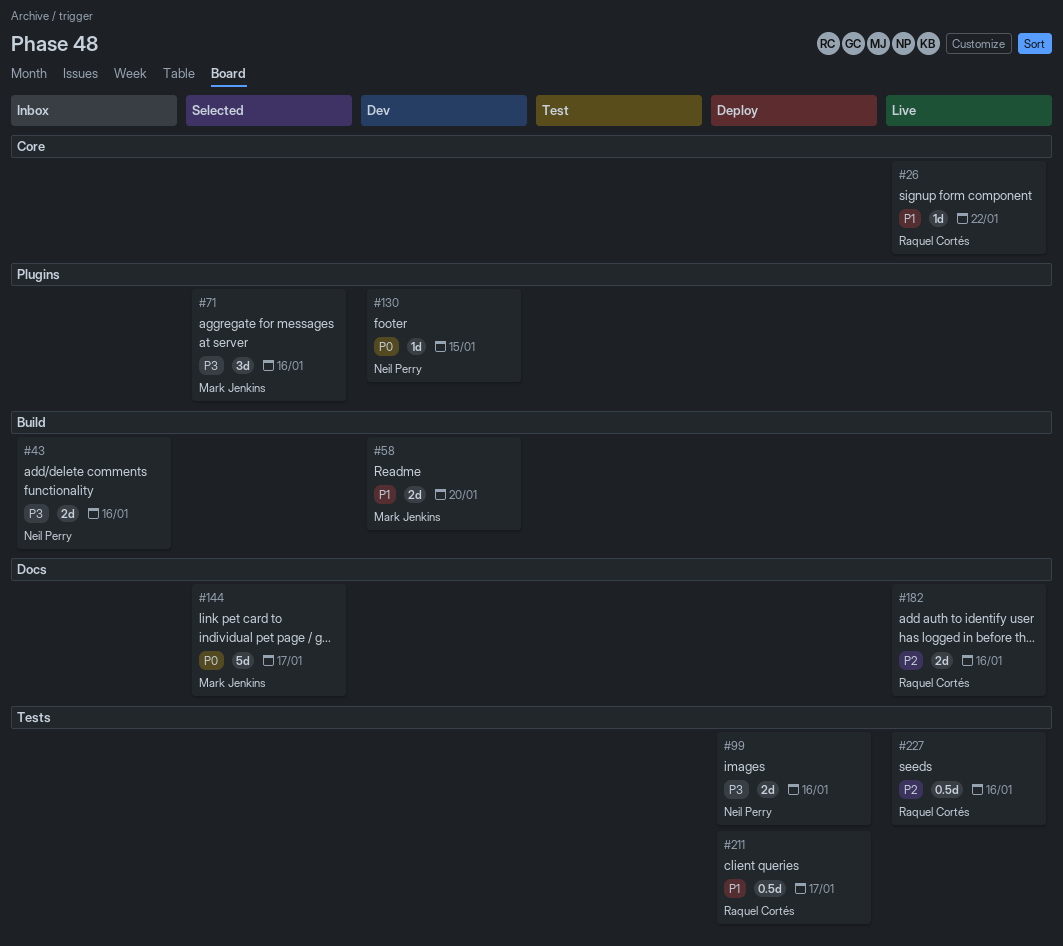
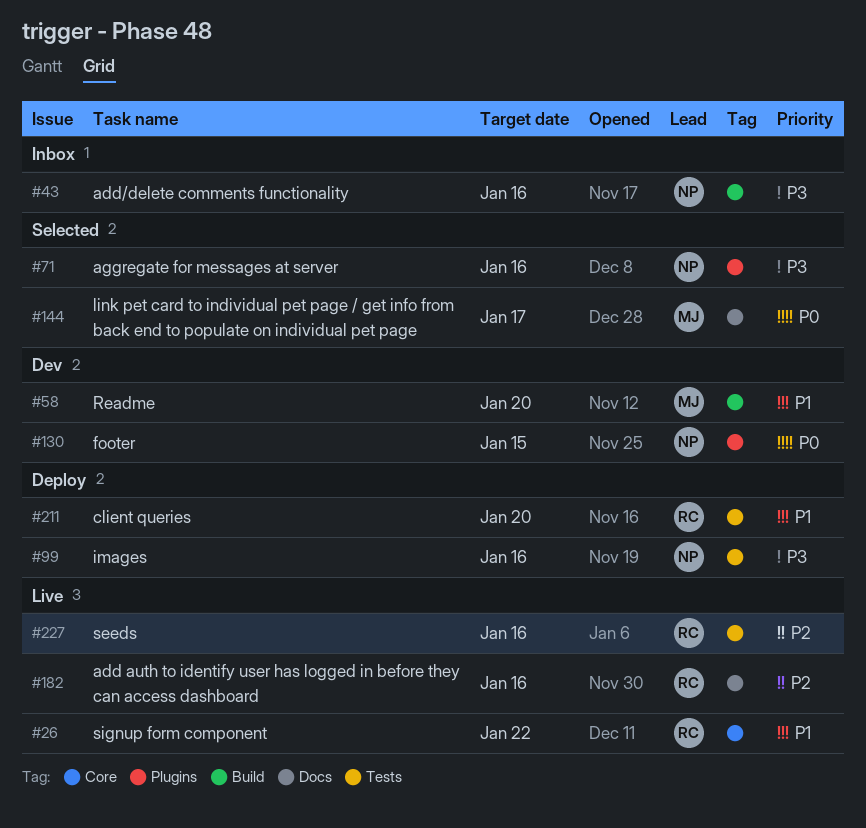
#71, owner: Mark Jenkins -> Neil Perry
#211, due: Jan 17 -> Jan 20

